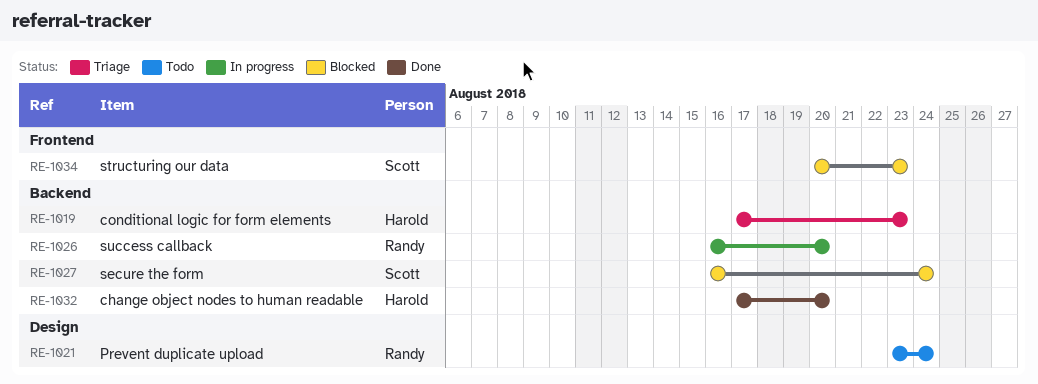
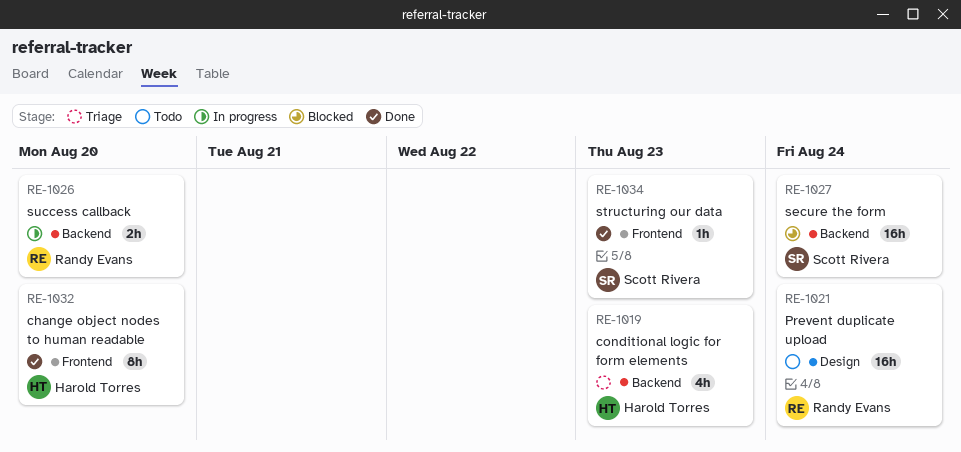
RE-1032, label: Backend -> Frontend
RE-1034, status: Blocked -> Done

